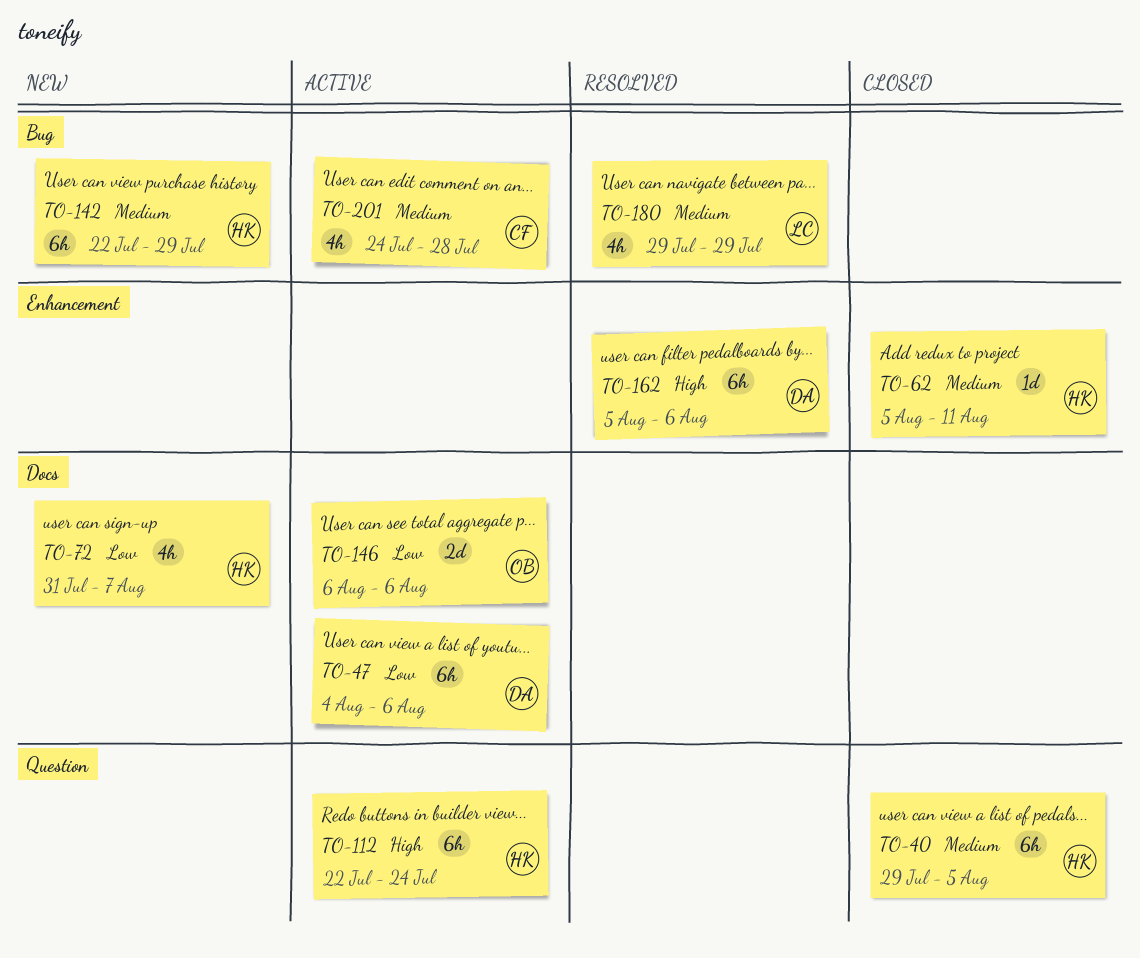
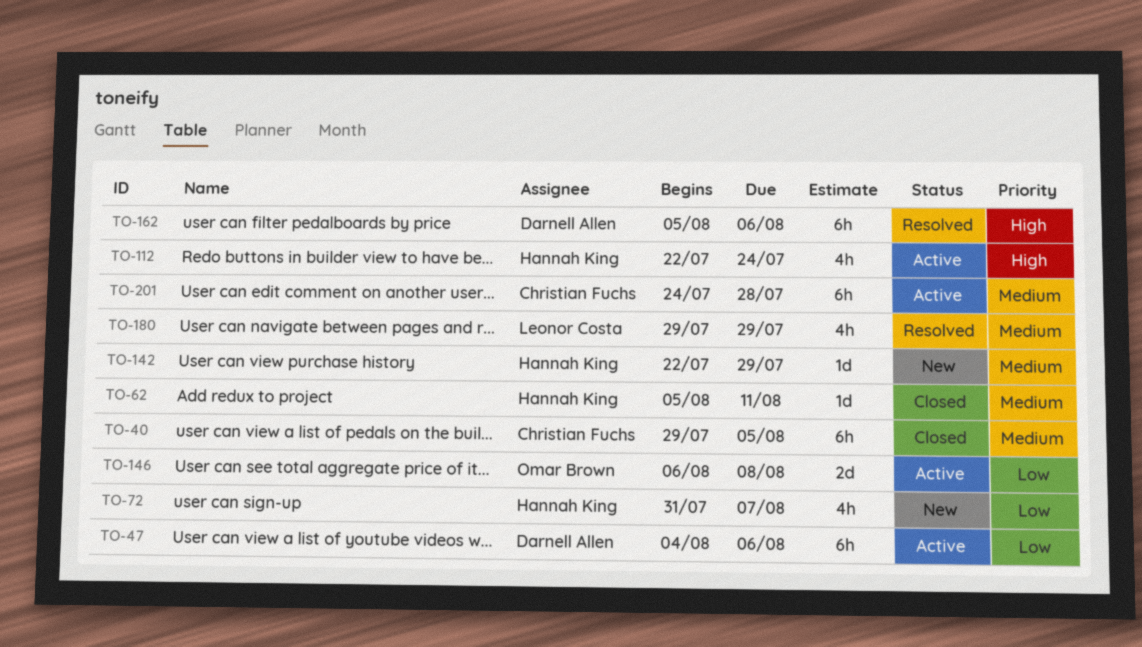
TO-40, owner: Hannah King -> Christian Fuchs
TO-112, estimate: 6h -> 4h
TO-142, estimate: 6h -> 1d
TO-146, due: Aug 6 -> Aug 8
TO-201, estimate: 4h -> 6h

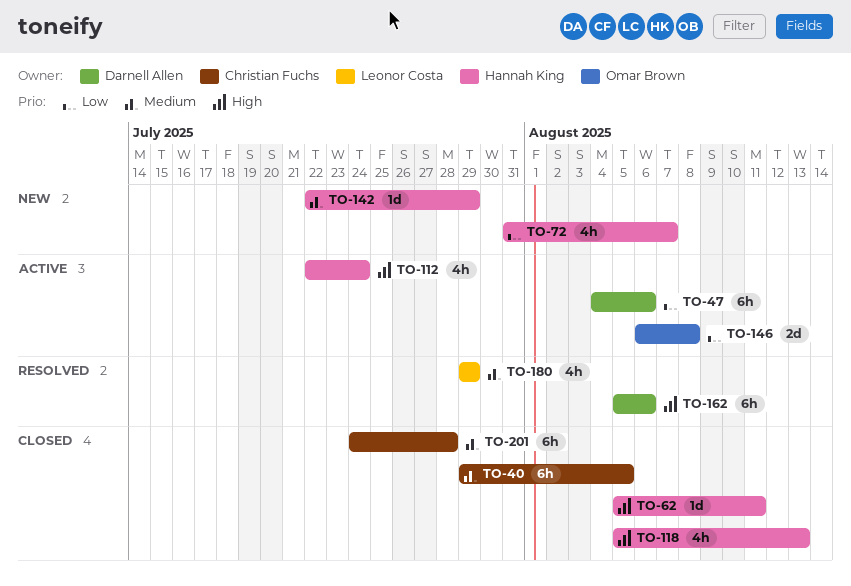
TO-62, priority: Medium -> High
TO-118: none -> present
TO-201, status: Active -> Closed

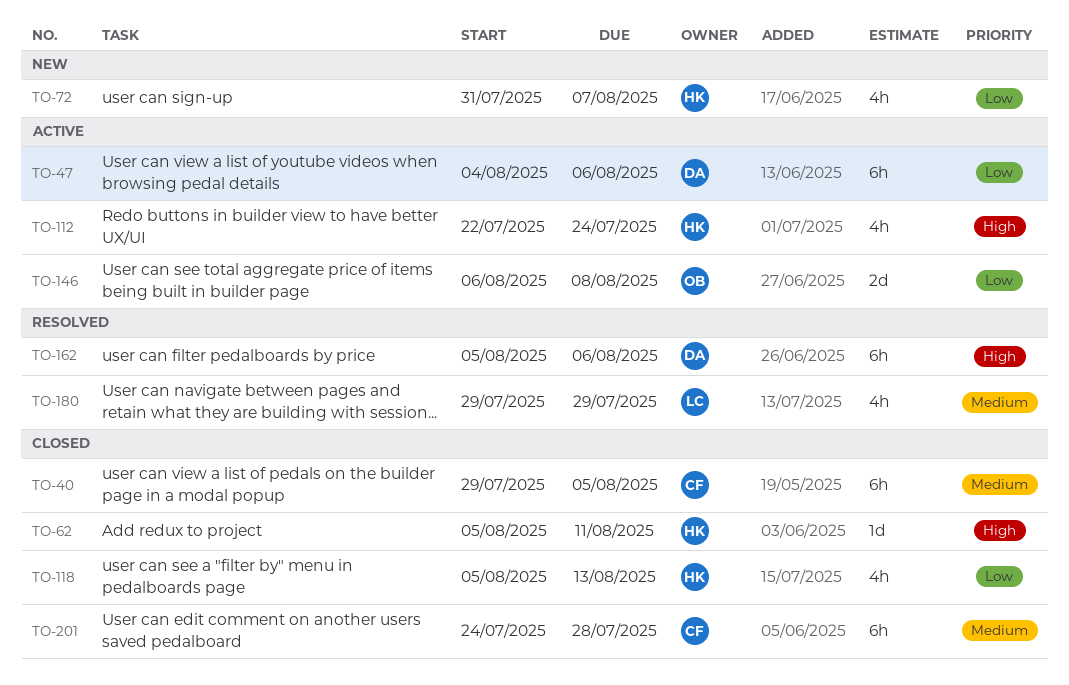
TO-118, priority: High -> Low
TO-142: present -> none

